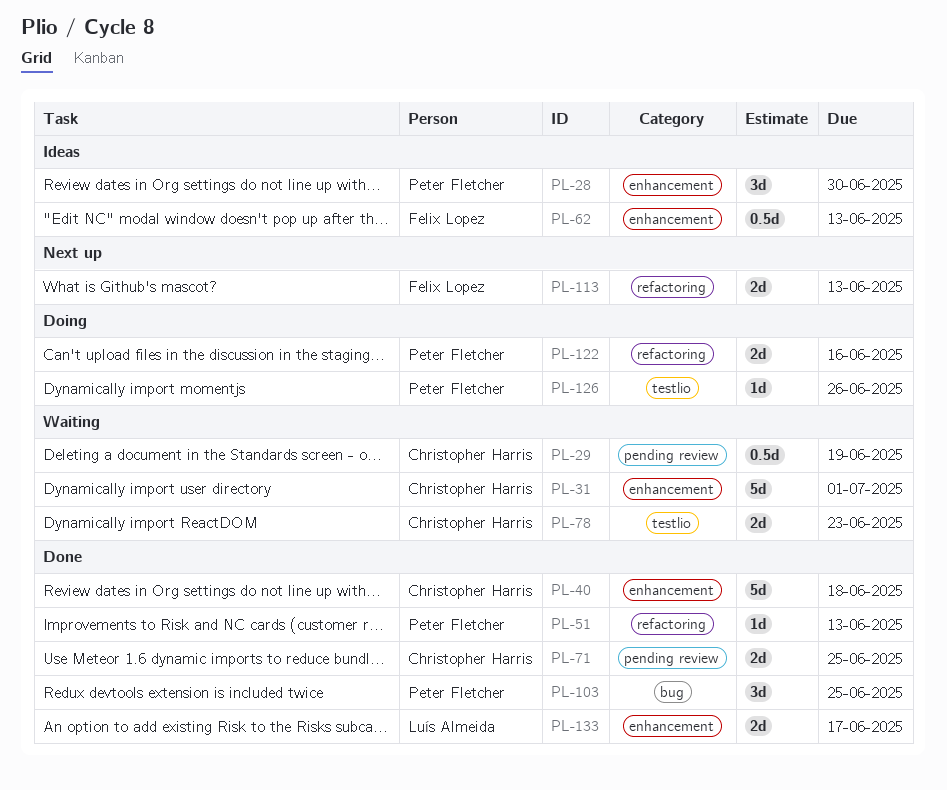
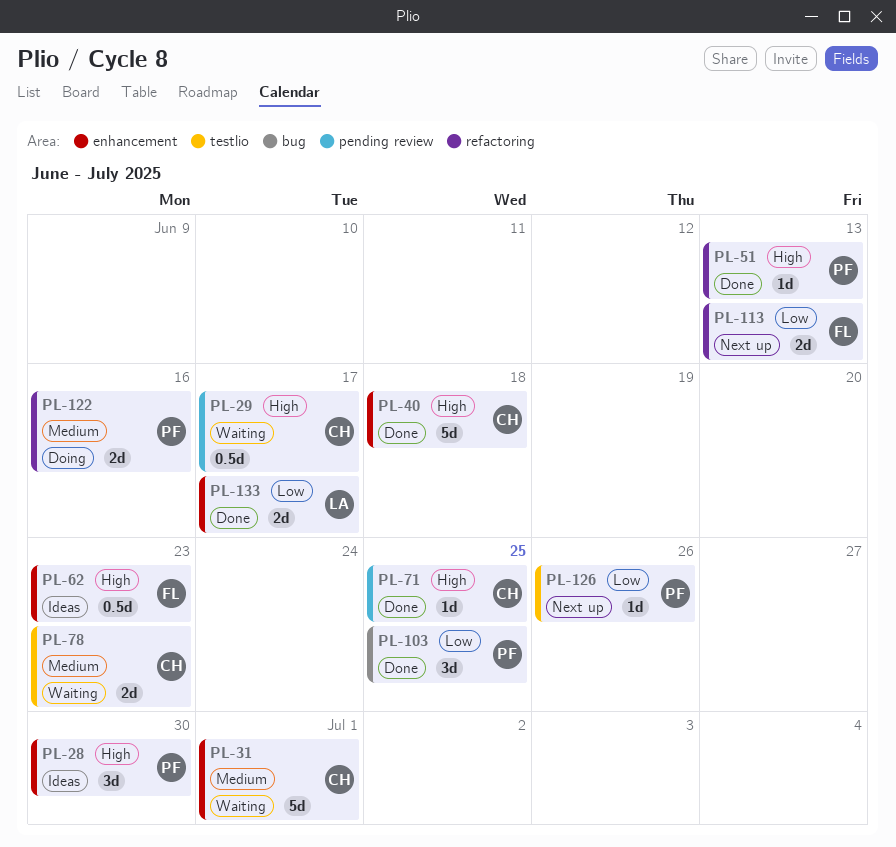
PL-29, due: Jun 19 -> Jun 17
PL-62, due: Jun 13 -> Jun 23
PL-71, estimate: 2d -> 1d
PL-126, status: Doing -> Next up

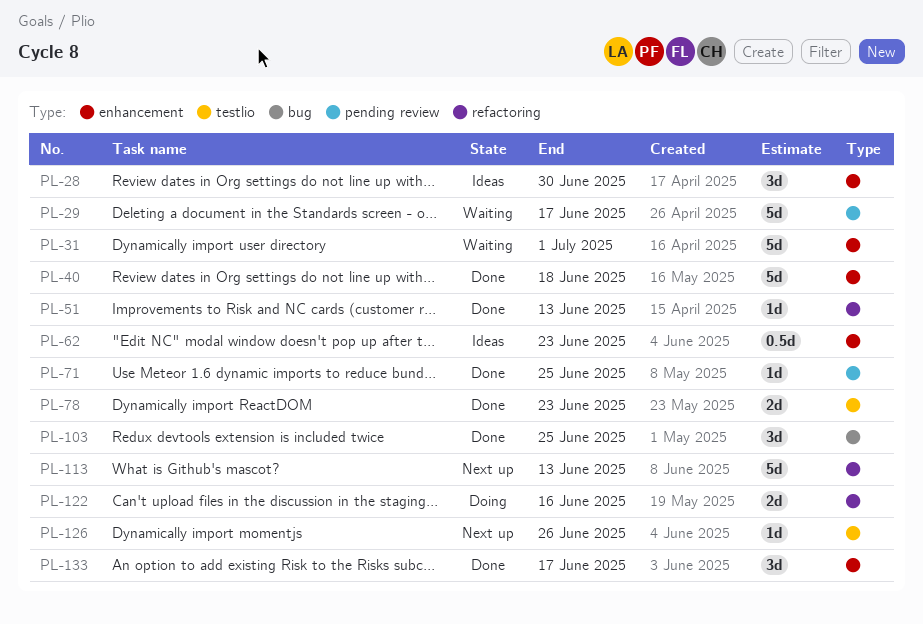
PL-29, estimate: 0.5d -> 5d
PL-78, status: Waiting -> Done
PL-113, estimate: 2d -> 5d
PL-133, estimate: 2d -> 3d

